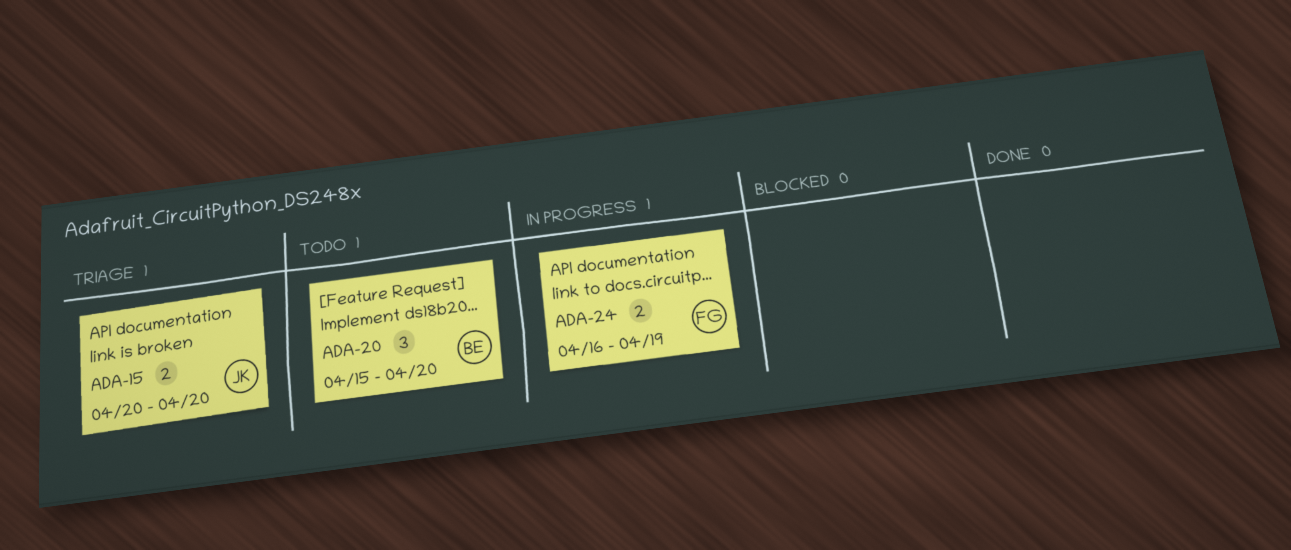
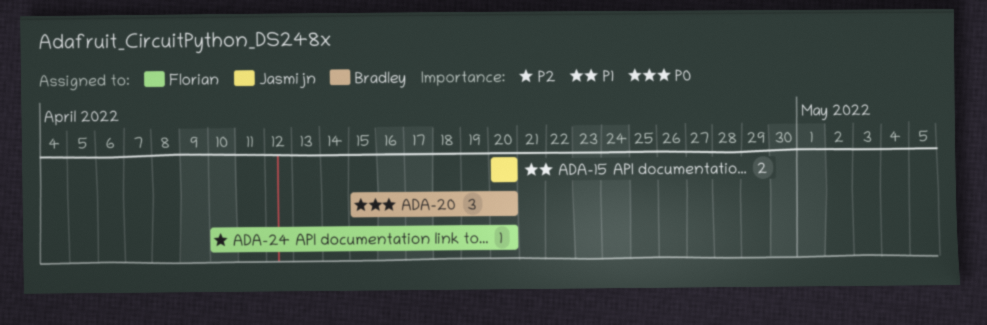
ADA-24, estimate: 2 -> 1
ADA-24, start: Apr 16 -> Apr 10
ADA-24, due: Apr 19 -> Apr 20

